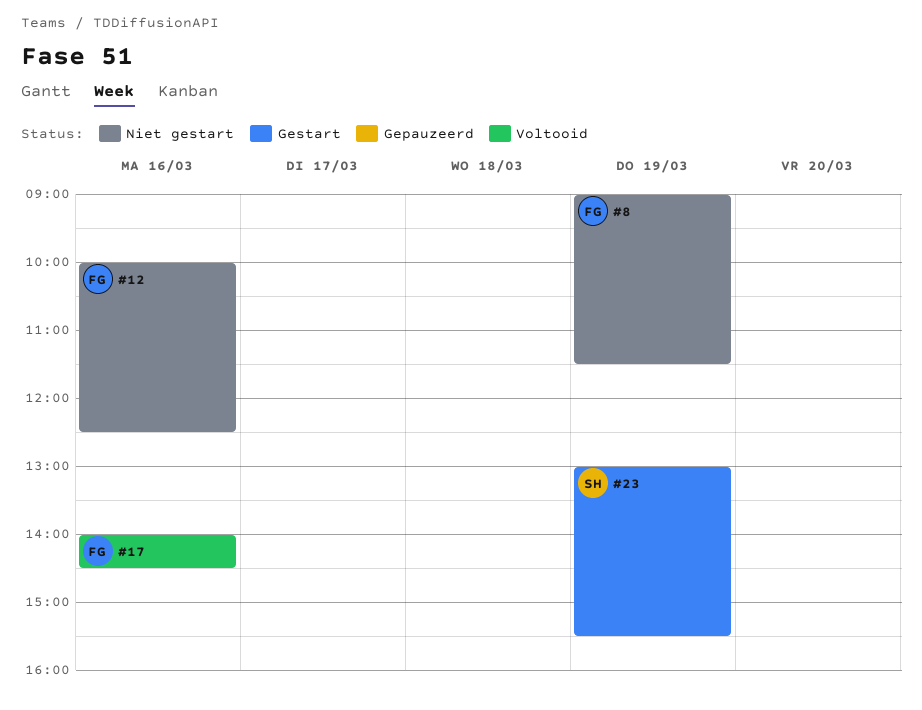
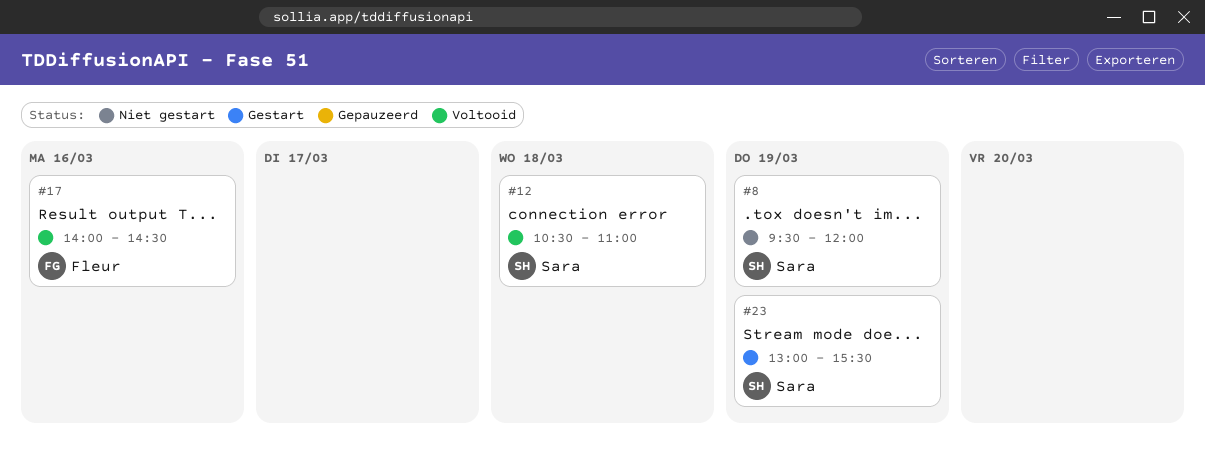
#8, owner: Fleur -> Sara
#8, begins: 09:00 -> 09:30
#8, ends: 11:30 -> 12:00
#12, status: Niet gestart -> Voltooid
#12, owner: Fleur -> Sara
#12, day: Mar 16 -> Mar 18
#12, begins: 10:00 -> 10:30
#12, ends: 12:30 -> 11:00

